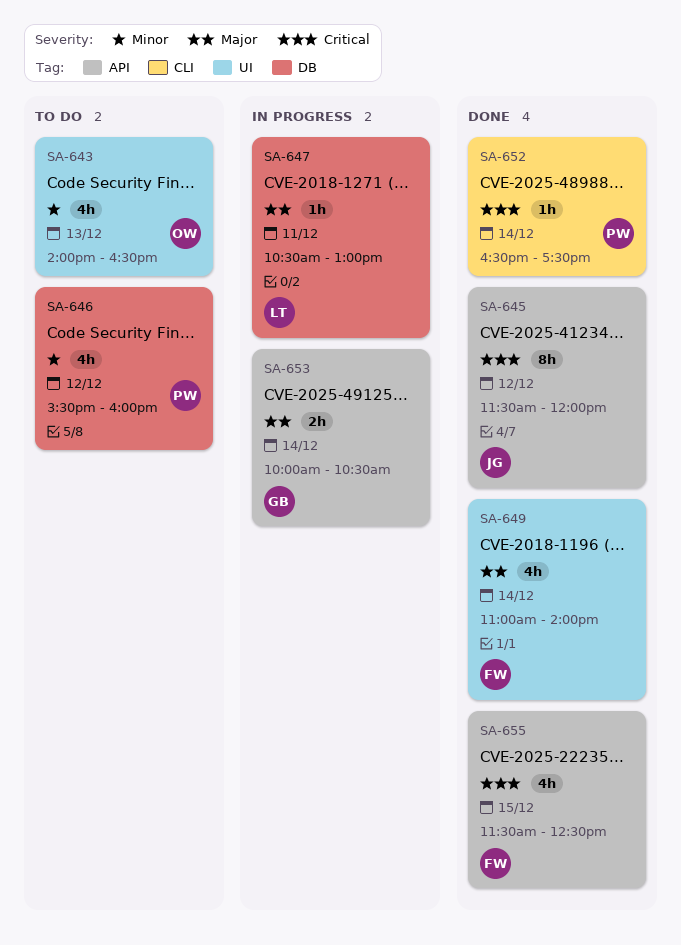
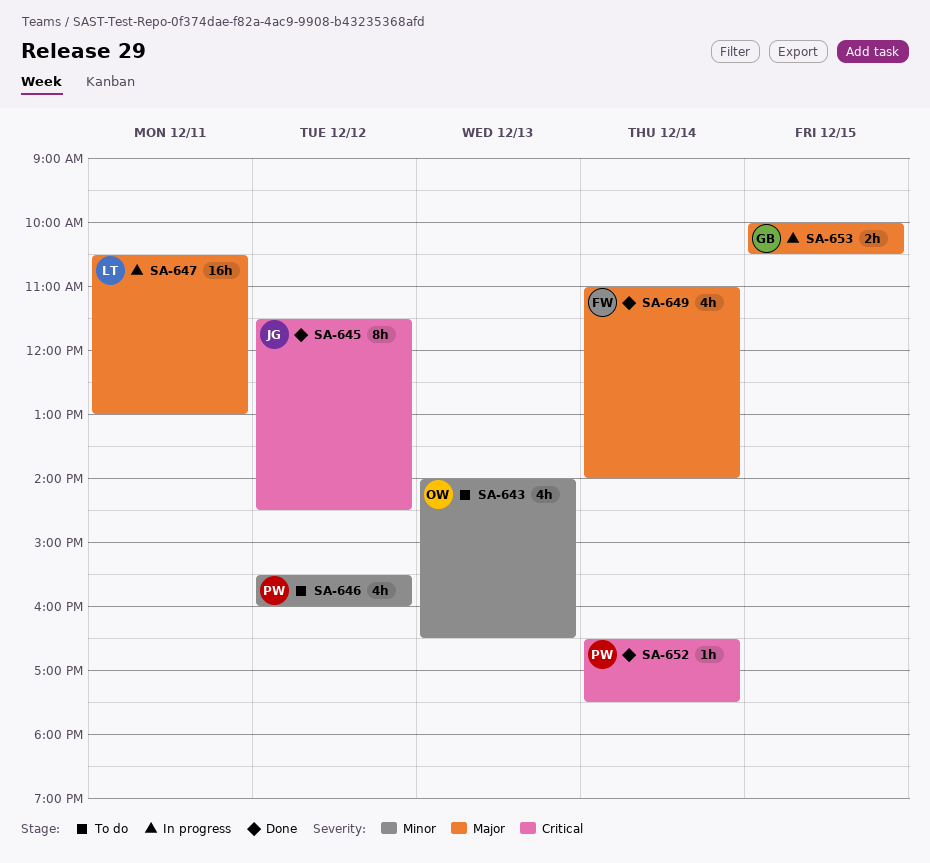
SA-645, ends: 12:00 -> 14:30
SA-647, estimate: 1h -> 16h
SA-653, day: Dec 14 -> Dec 15
SA-655: present -> none

